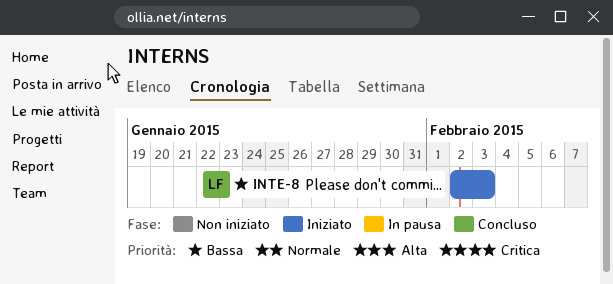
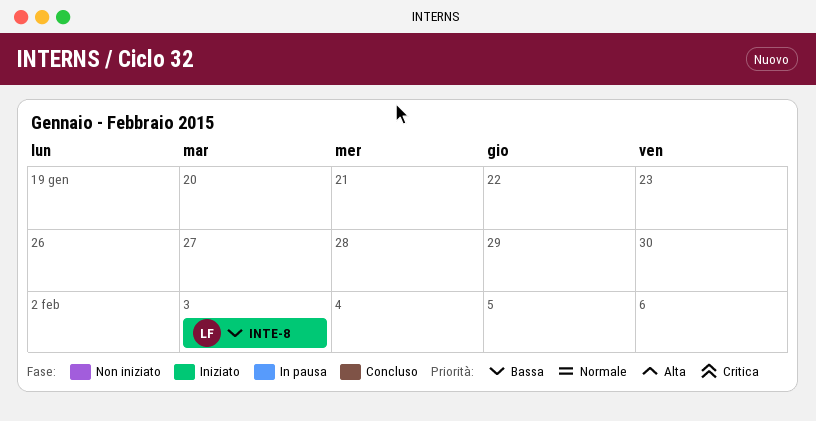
INTE-8, start: Feb 2 -> Feb 3

